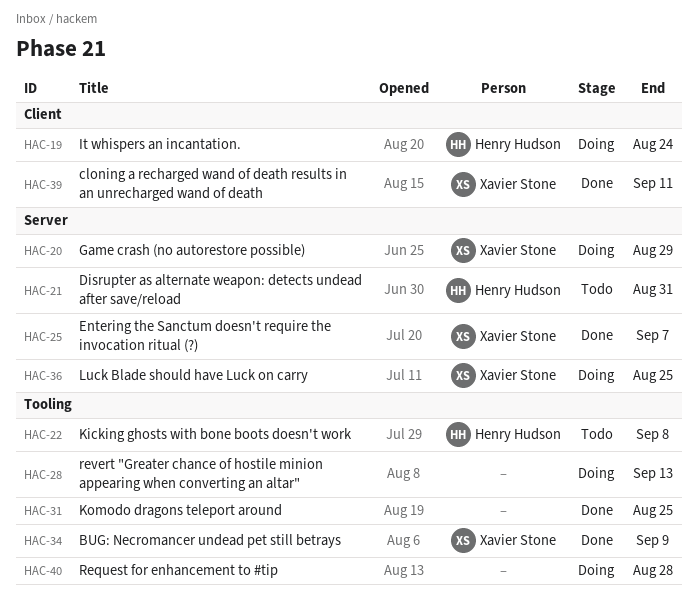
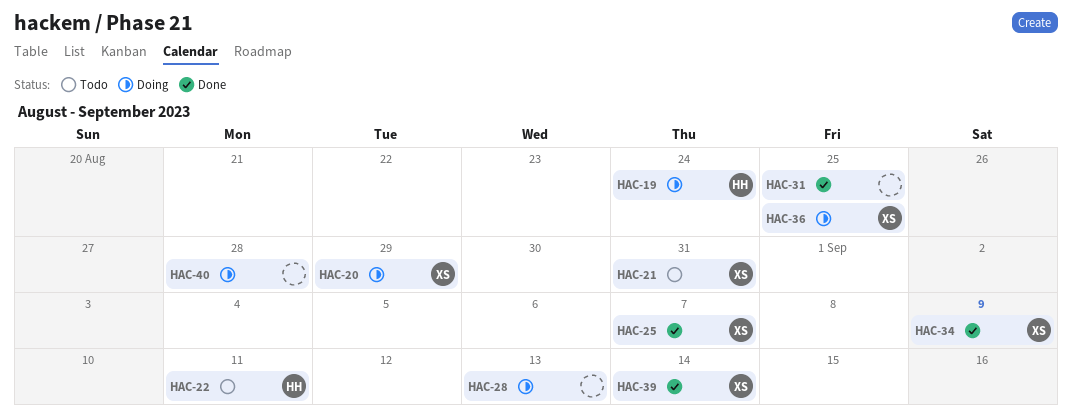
HAC-21, owner: Henry Hudson -> Xavier Stone
HAC-22, due: Sep 8 -> Sep 11
HAC-39, due: Sep 11 -> Sep 14

